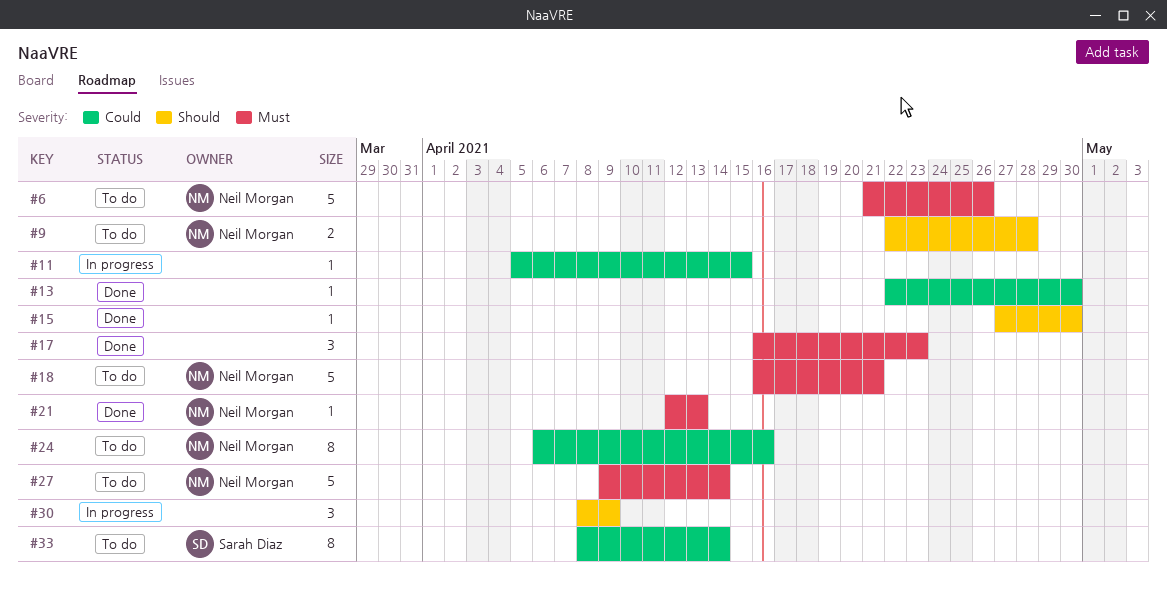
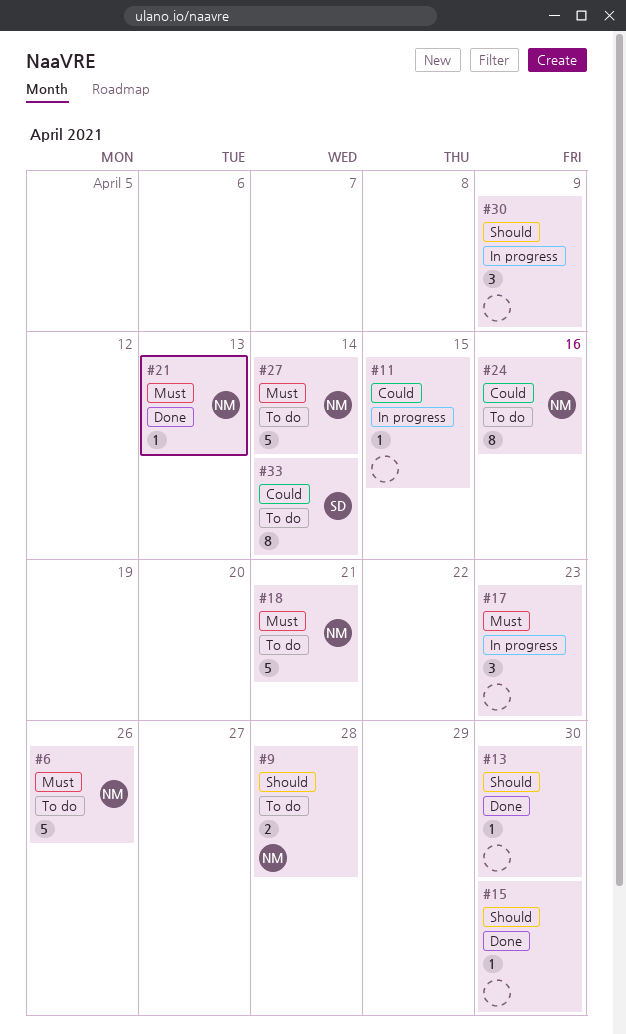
#13, priority: Could -> Should
#17, status: Done -> In progress

